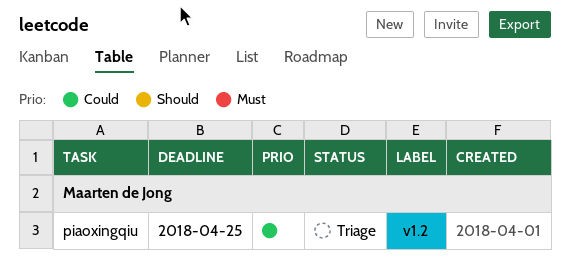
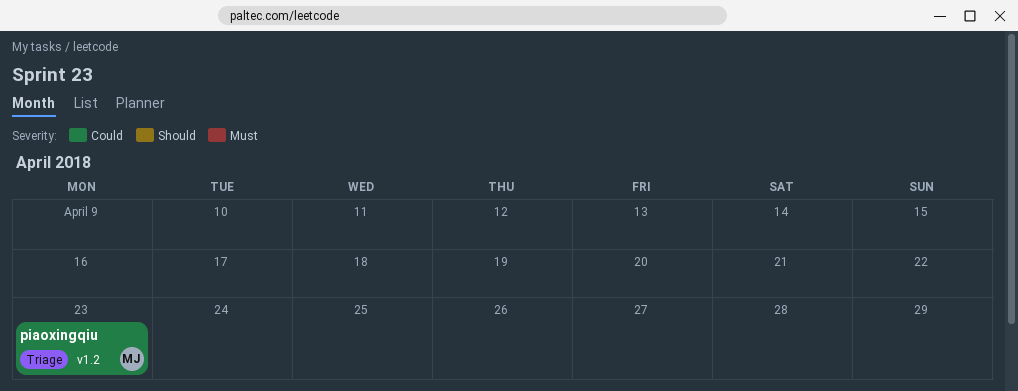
piaoxingqiu, due: Apr 25 -> Apr 23

